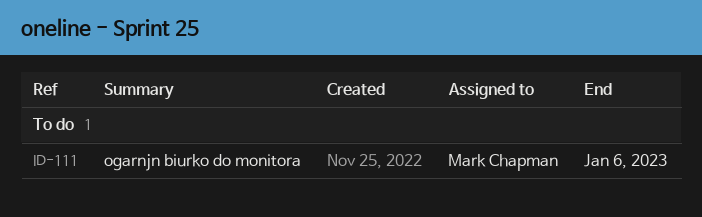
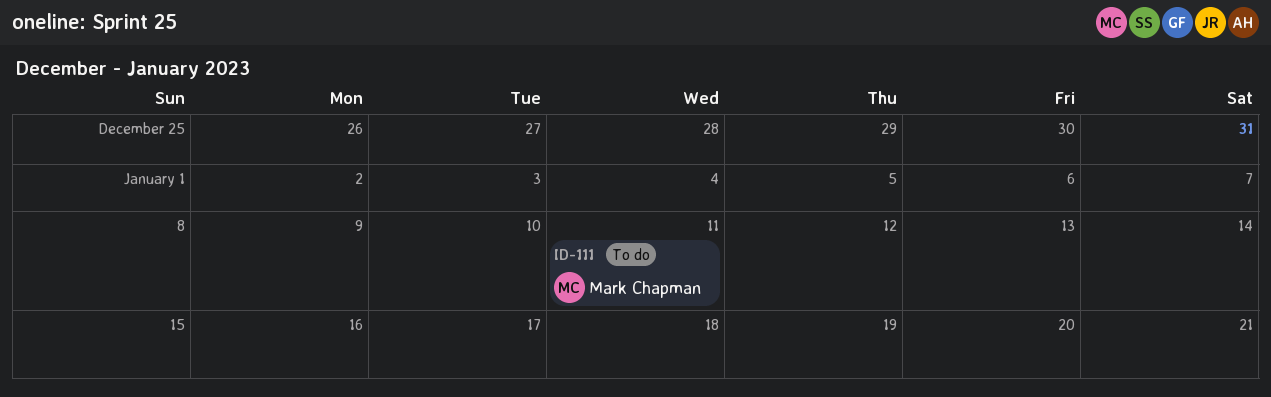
ID-111, due: Jan 6 -> Jan 11

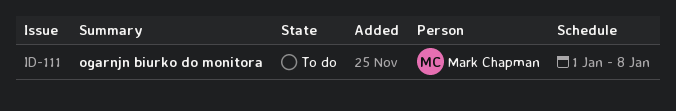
ID-111, due: Jan 11 -> Jan 8

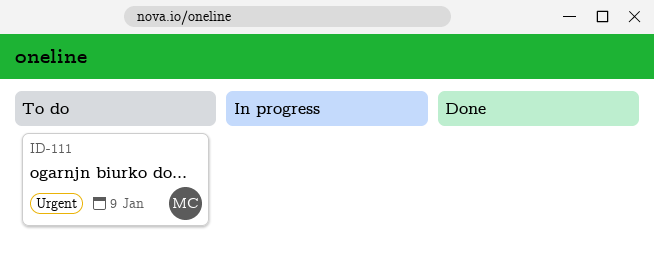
ID-111, due: Jan 8 -> Jan 9

